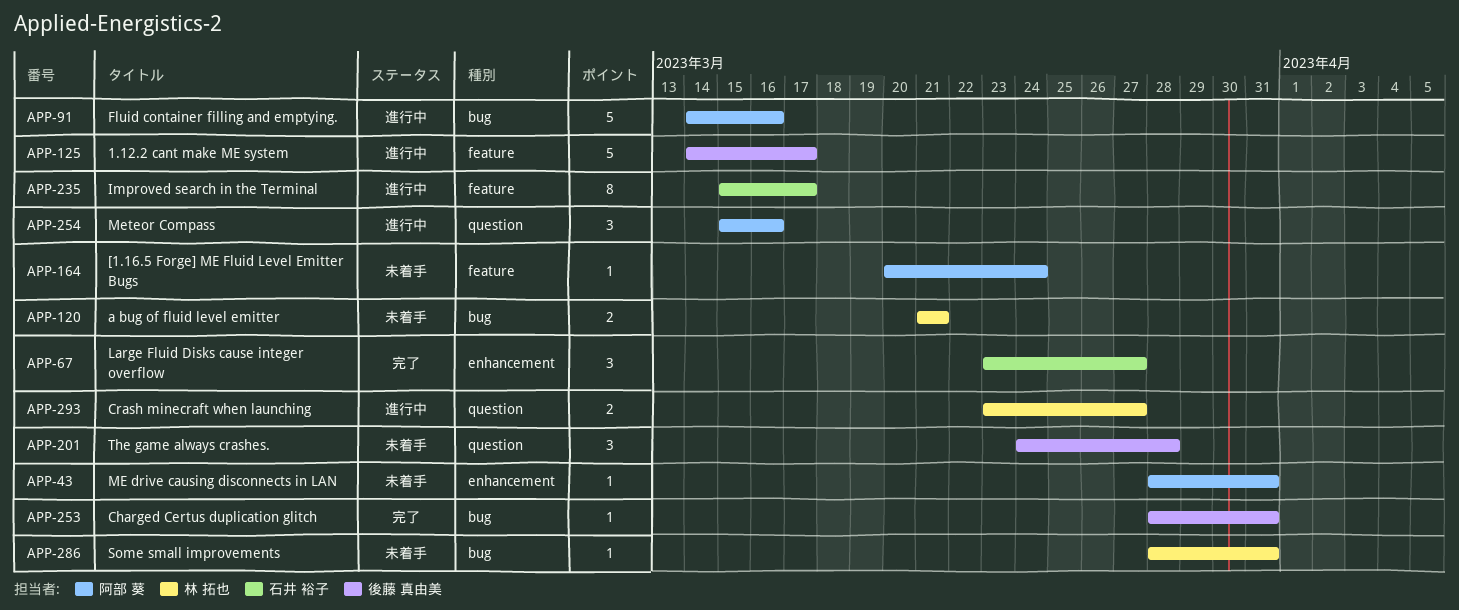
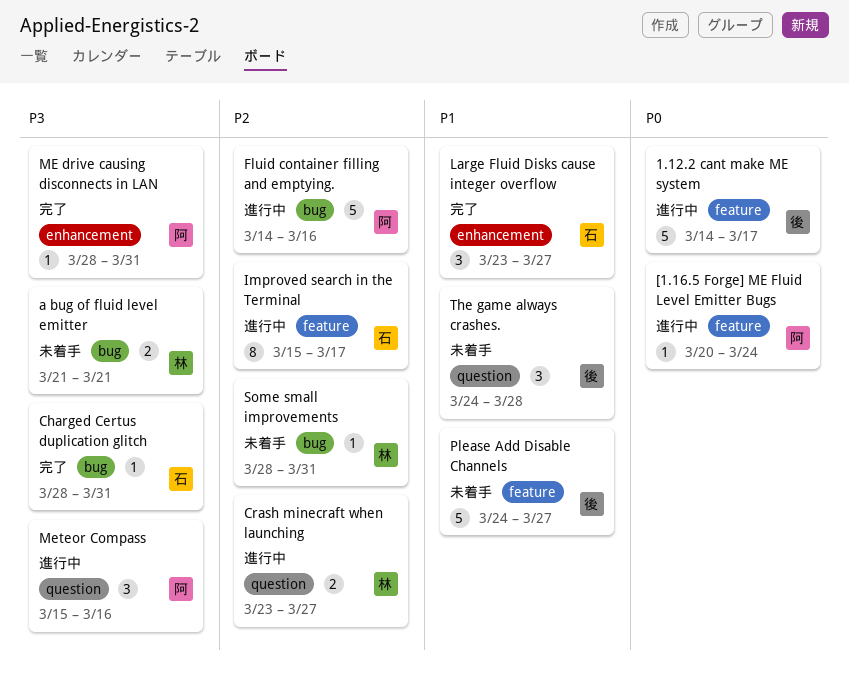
[1.16.5 Forge] ME Fluid Level Emitter Bugs, status: 未着手 -> 進行中
Charged Certus duplication glitch, owner: 後藤 真由美 -> 石井 裕子
ME drive causing disconnects in LAN, status: 未着手 -> 完了
Please Add Disable Channels: none -> present

